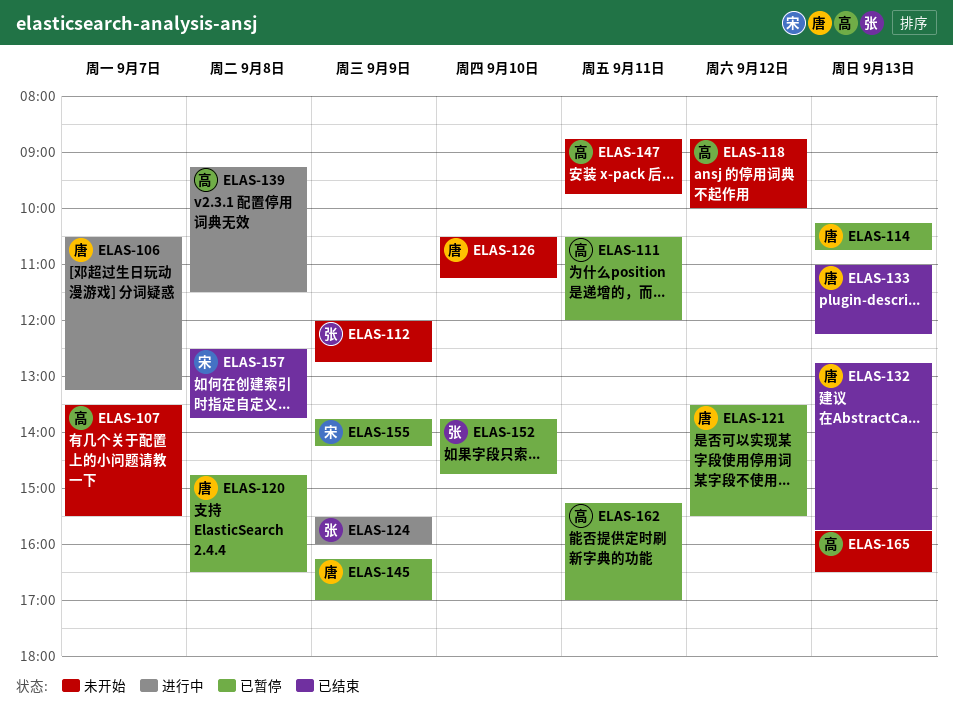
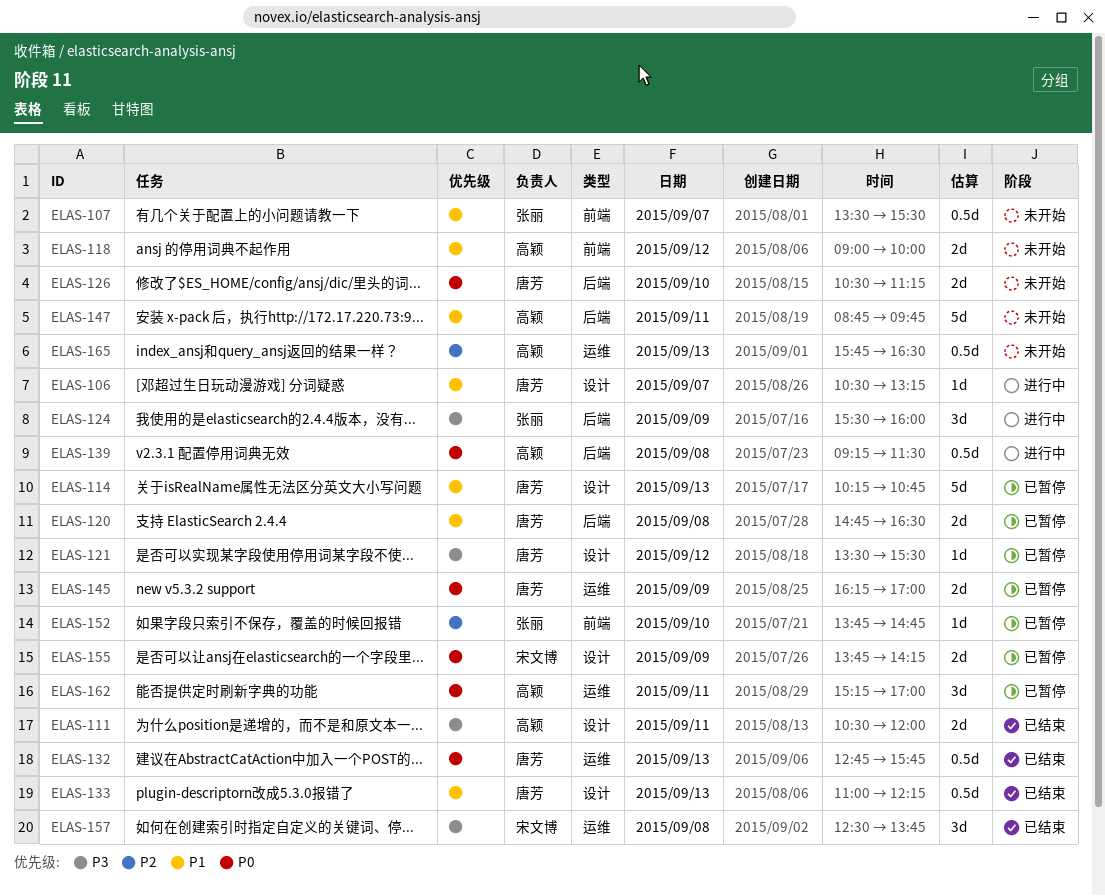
ELAS-107, owner: 高颖 -> 张丽
ELAS-111, status: 已暂停 -> 已结束
ELAS-112: present -> none
ELAS-118, begins: 08:45 -> 09:00

